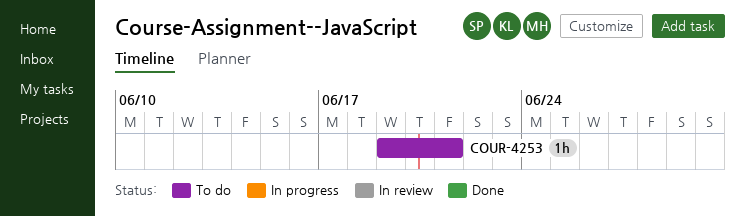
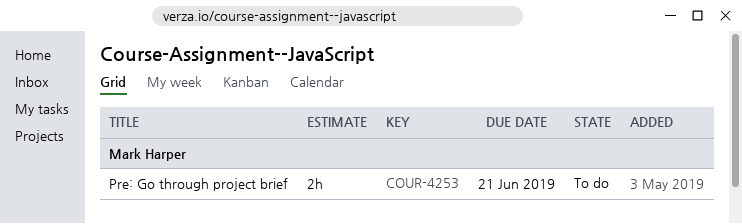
COUR-4253, estimate: 1h -> 2h

